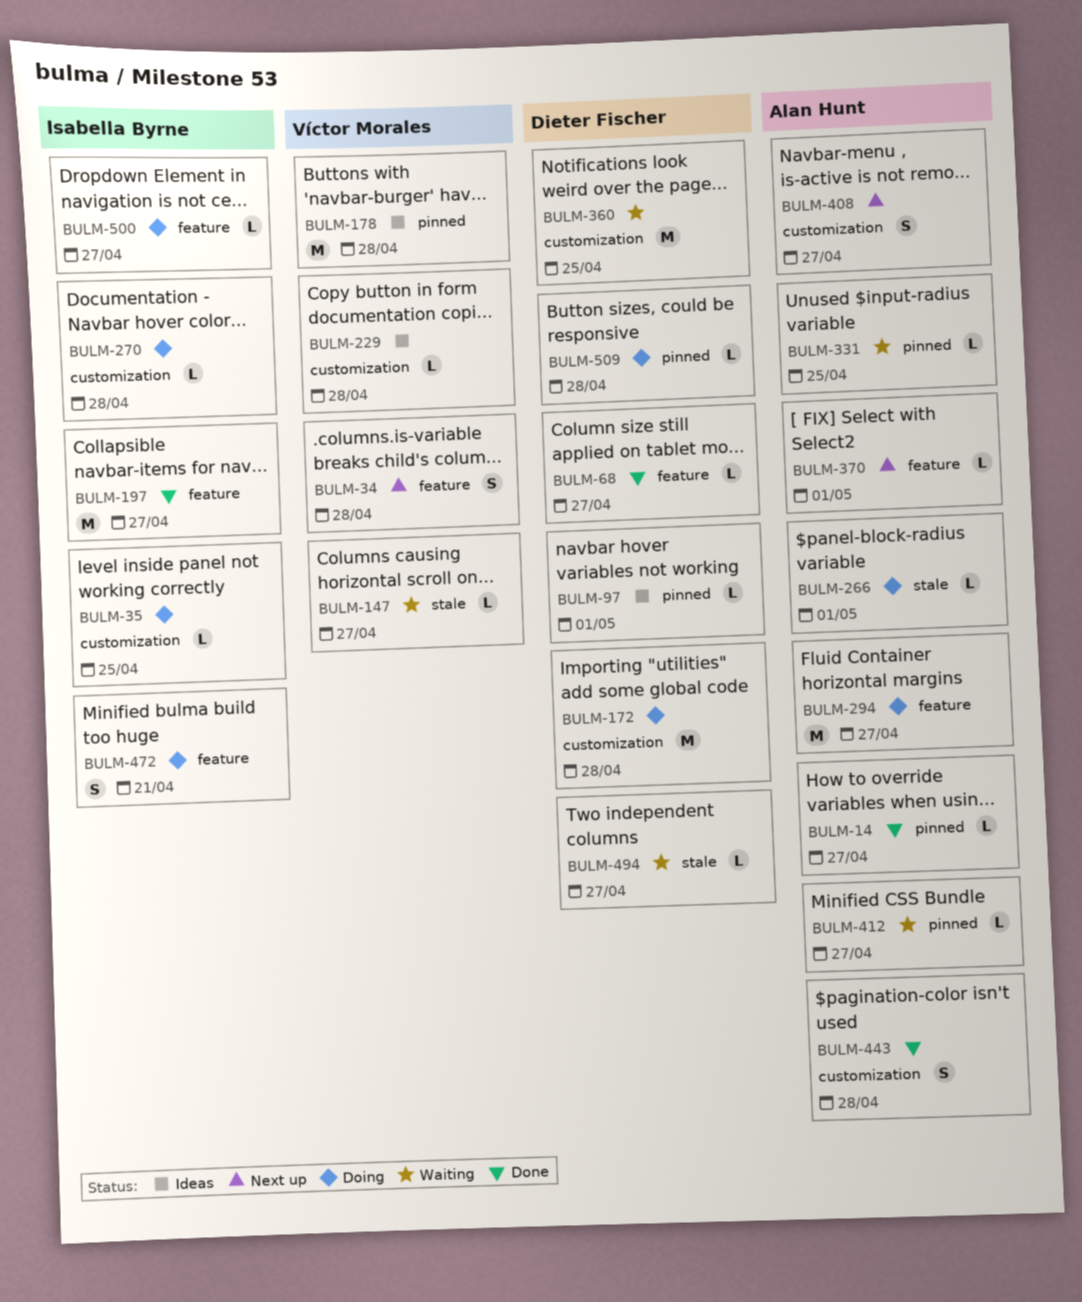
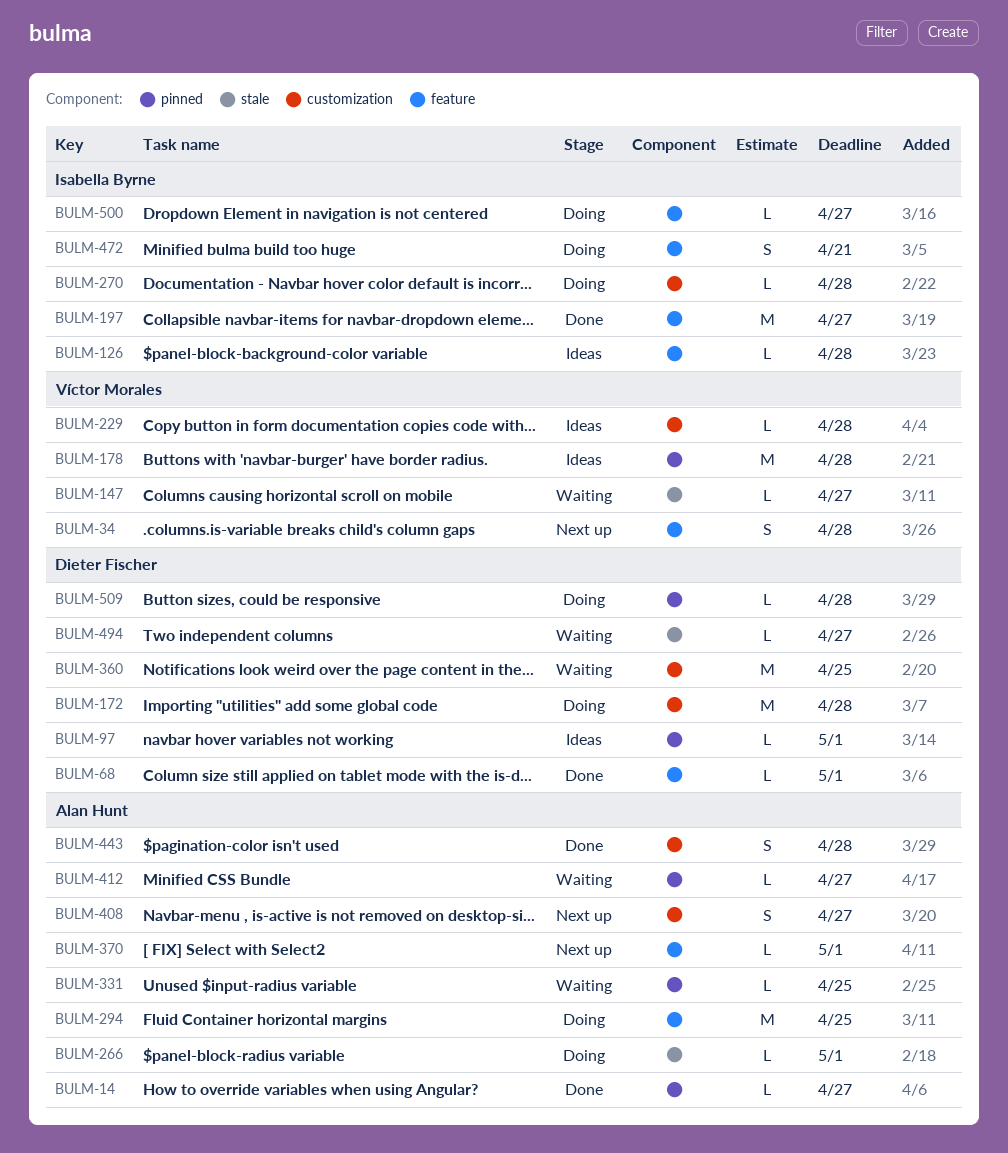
BULM-35: present -> none
BULM-68, due: Apr 27 -> May 1
BULM-126: none -> present
BULM-294, due: Apr 27 -> Apr 25

